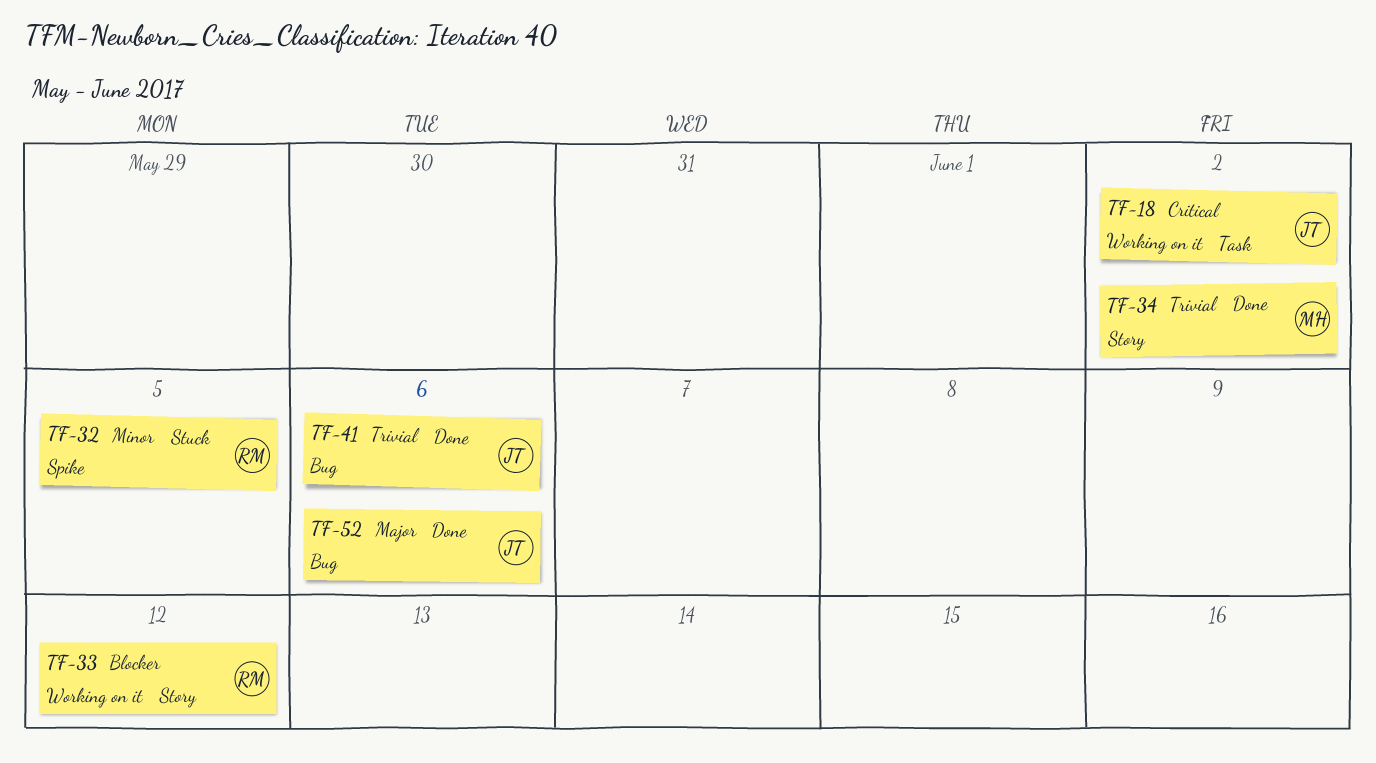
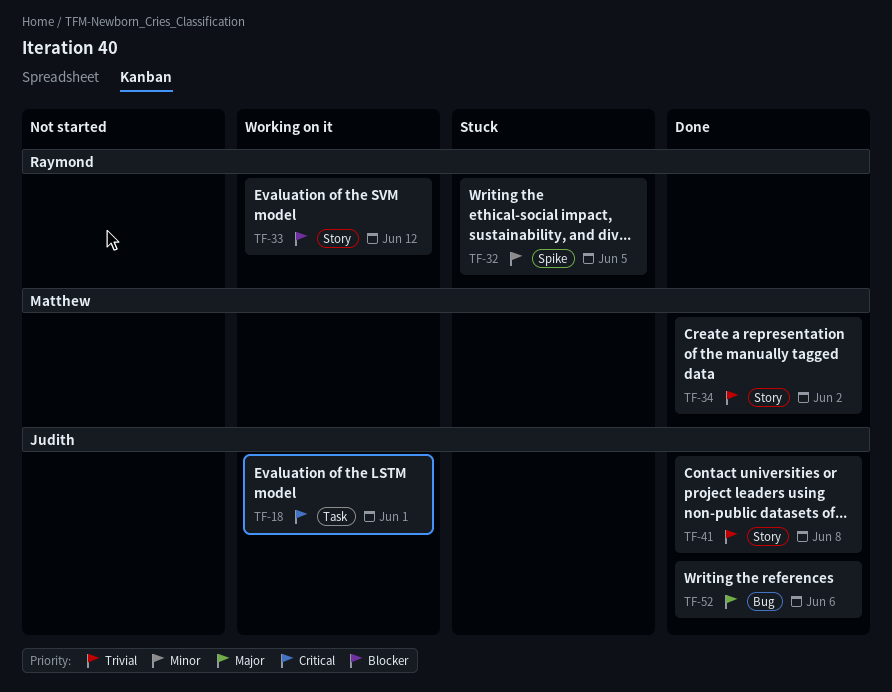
TF-18, due: Jun 2 -> Jun 1
TF-41, label: Bug -> Story
TF-41, due: Jun 6 -> Jun 8

